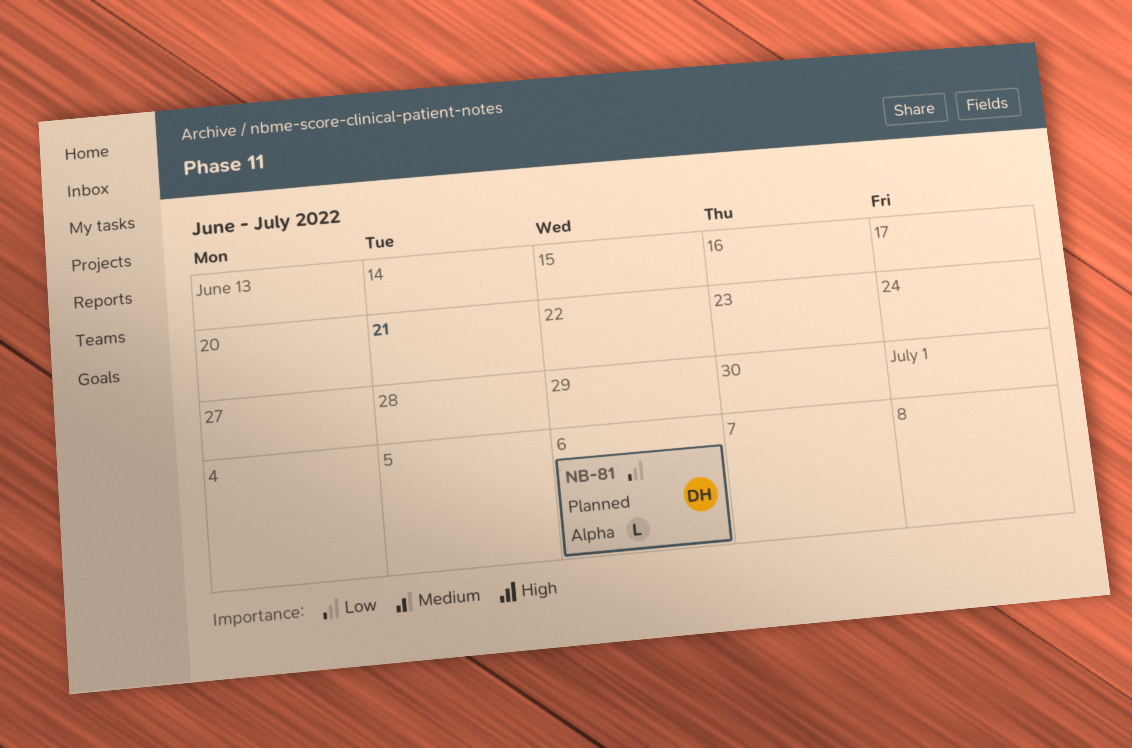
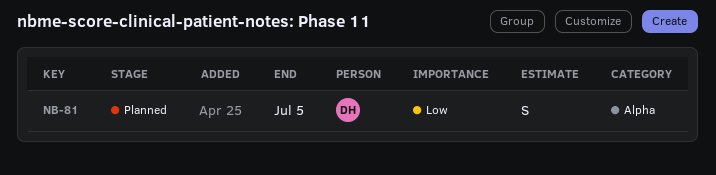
NB-81, estimate: L -> S
NB-81, due: Jul 6 -> Jul 5

